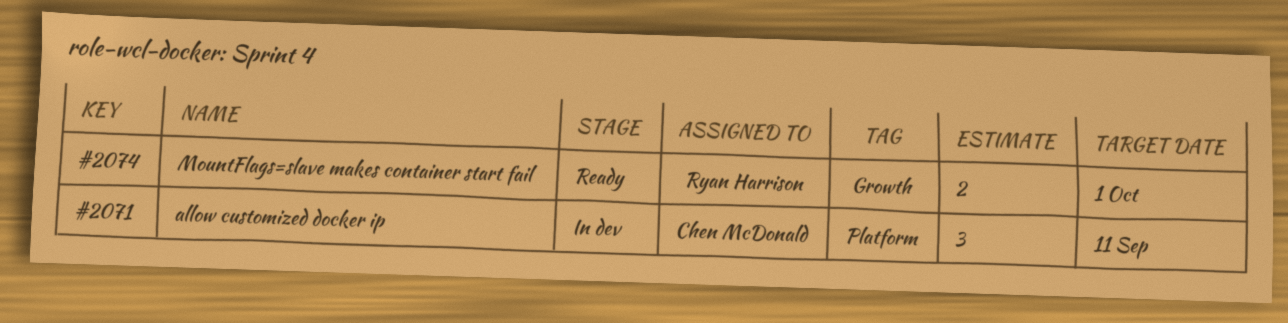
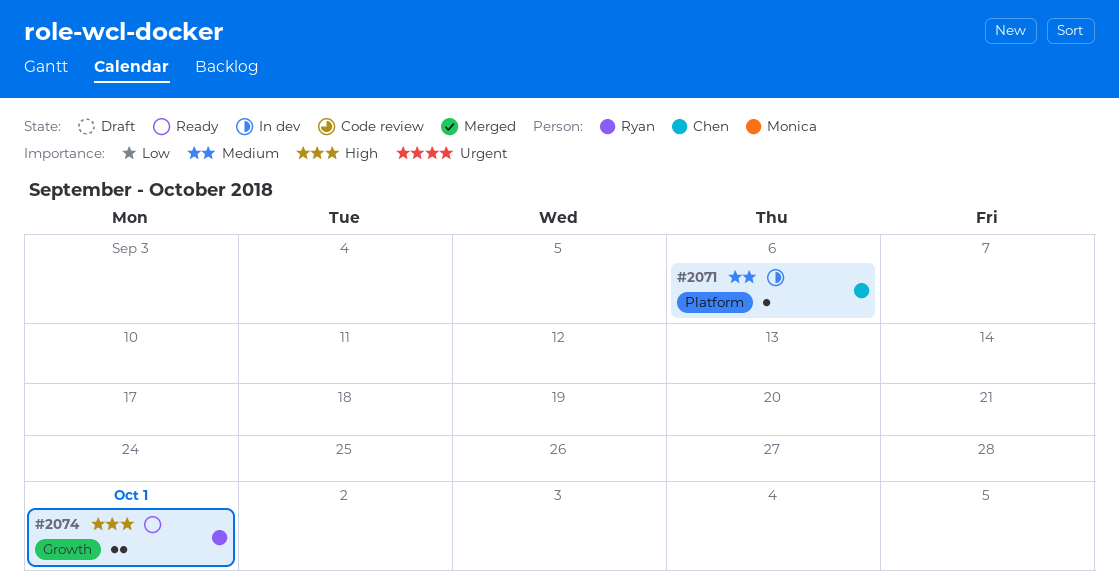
#2071, estimate: 3 -> 1
#2071, due: Sep 11 -> Sep 6

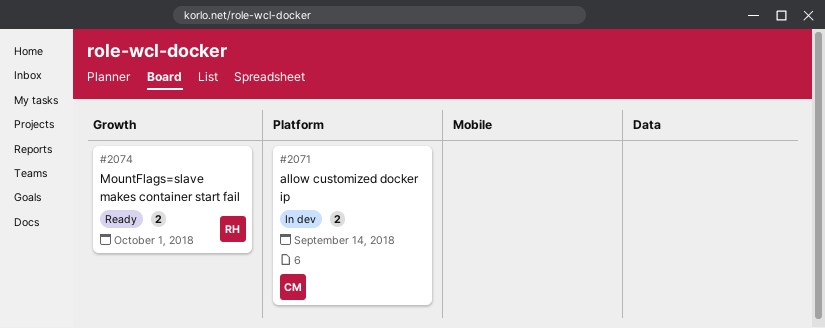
#2071, estimate: 1 -> 2
#2071, due: Sep 6 -> Sep 14

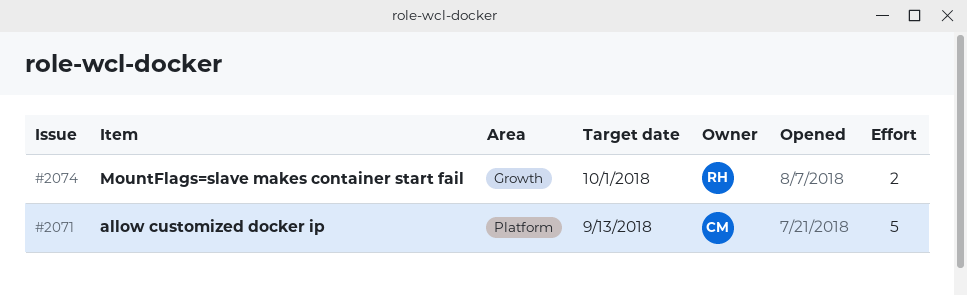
#2071, estimate: 2 -> 5
#2071, due: Sep 14 -> Sep 13

